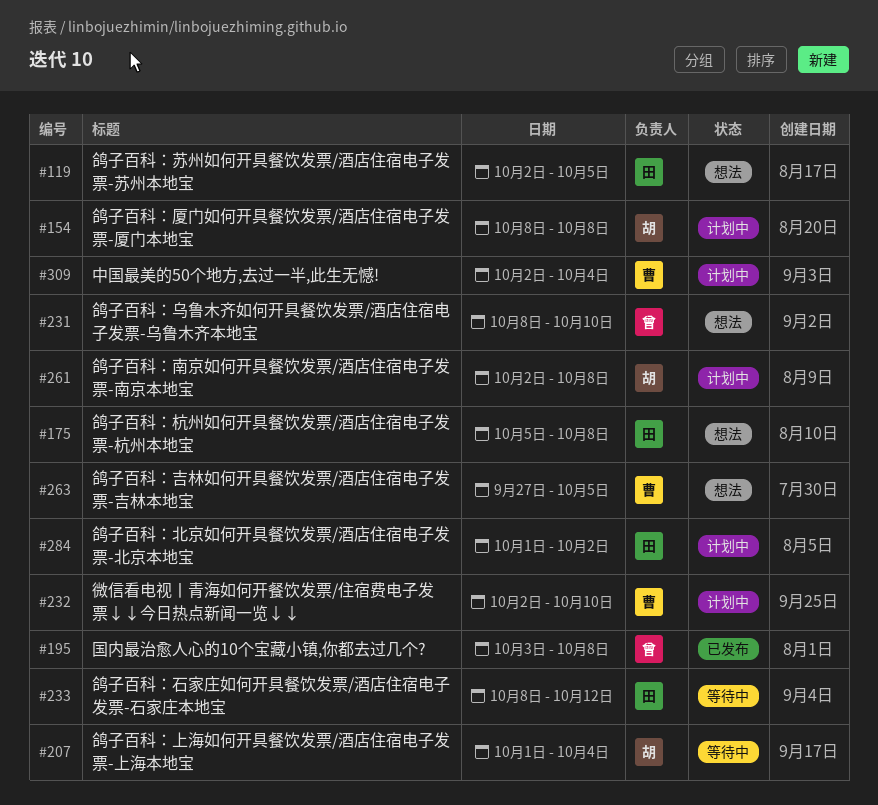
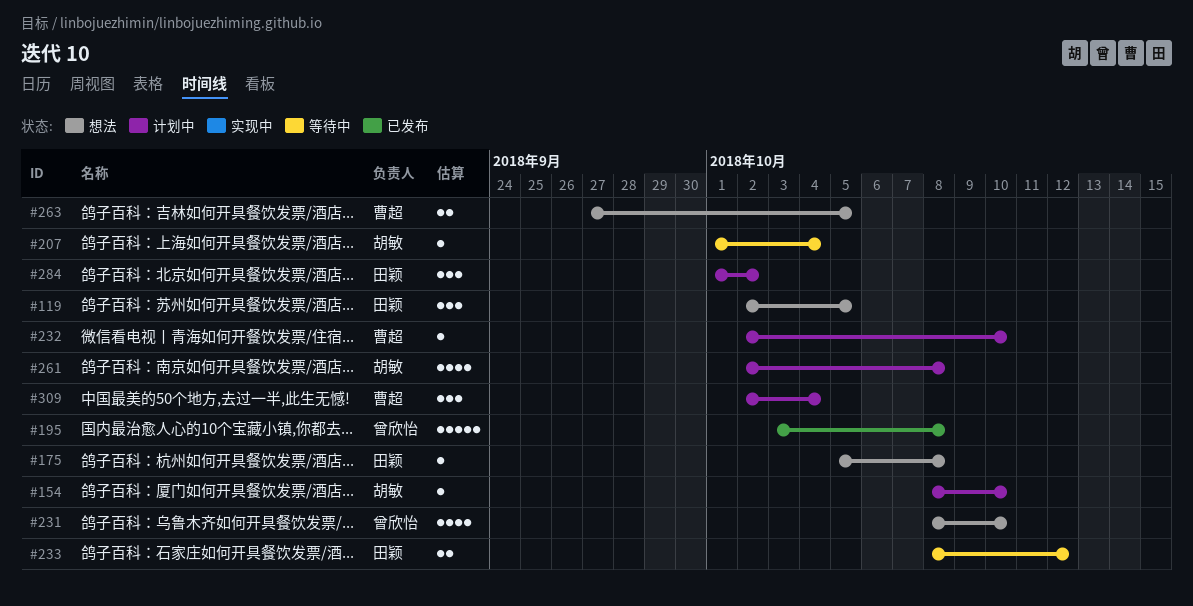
#154, due: Oct 8 -> Oct 10

